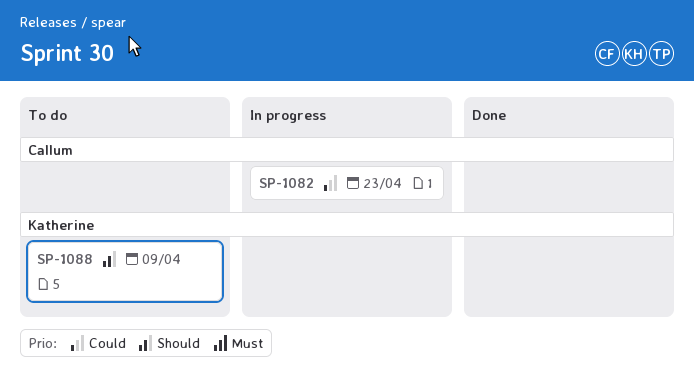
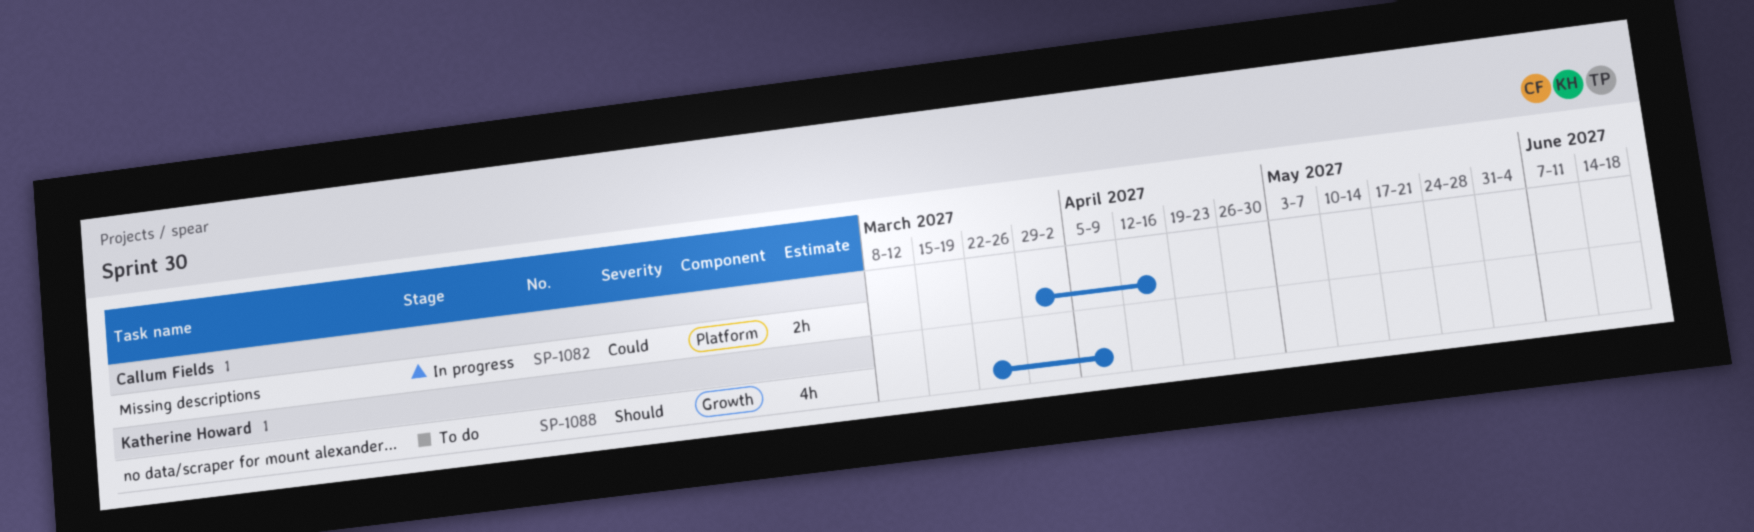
SP-1082, due: Apr 23 -> Apr 16

